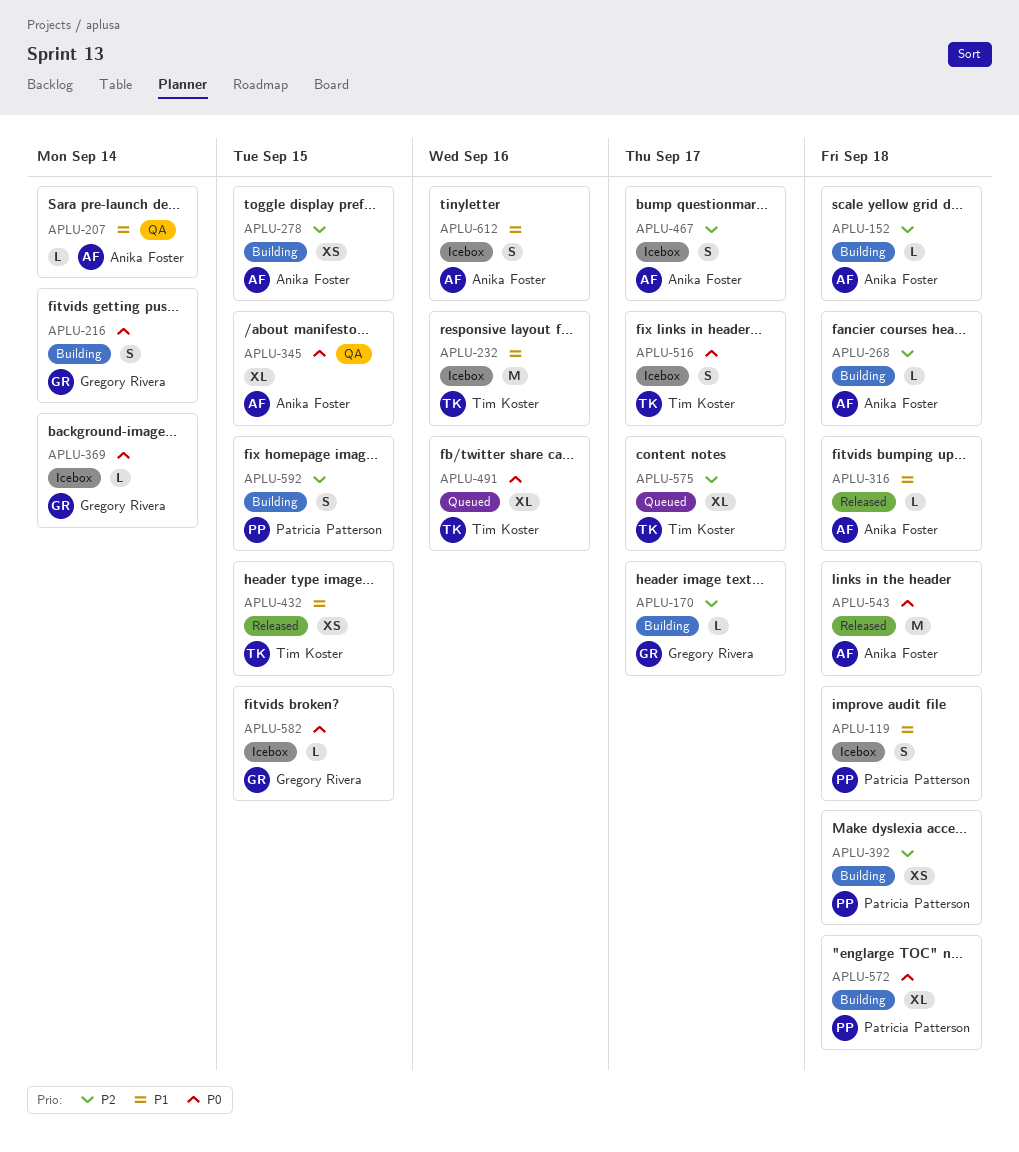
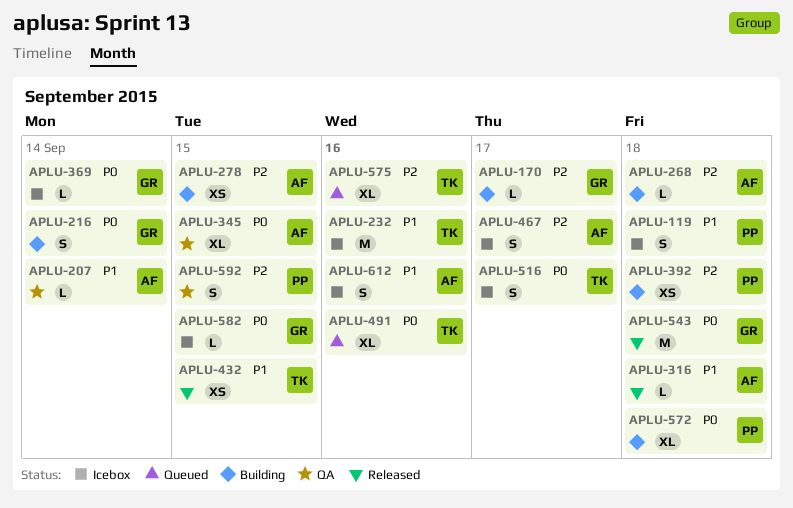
APLU-152: present -> none
APLU-543, owner: Anika Foster -> Gregory Rivera
APLU-575, due: Sep 17 -> Sep 16
APLU-592, status: Building -> QA

